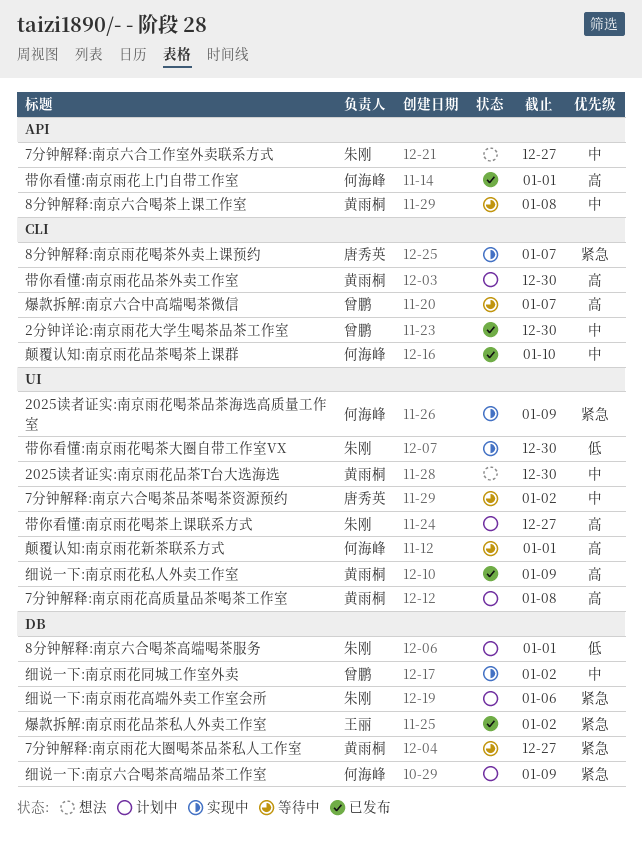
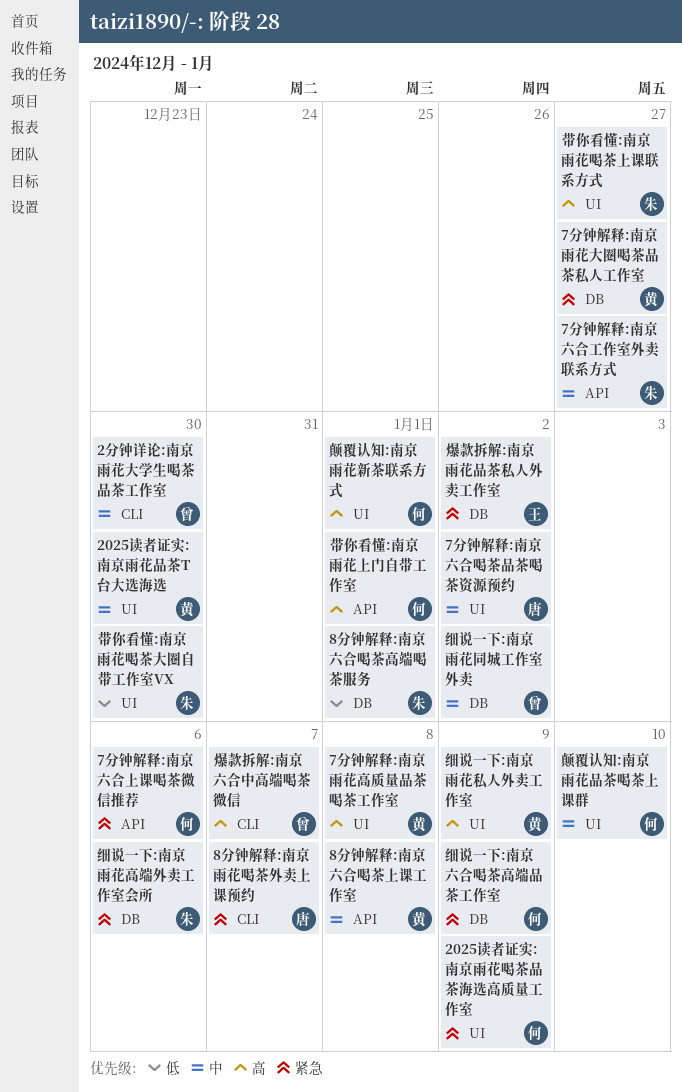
7分钟解释:南京六合上课喝茶微信推荐: none -> present
带你看懂:南京雨花品茶外卖工作室: present -> none
颠覆认知:南京雨花品茶喝茶上课群, label: CLI -> UI

